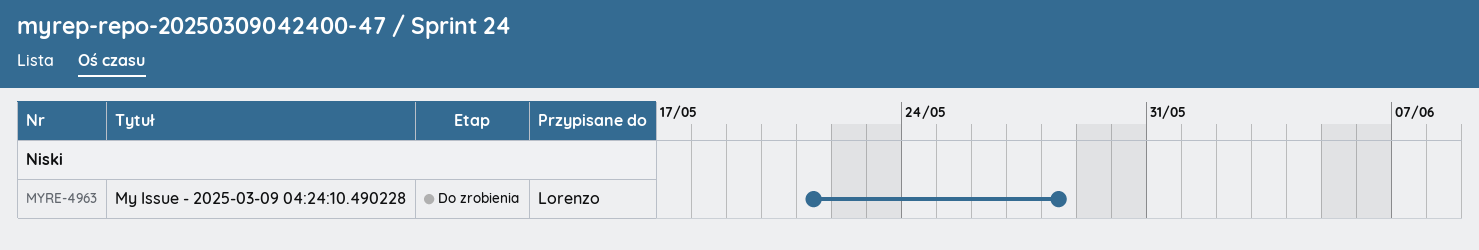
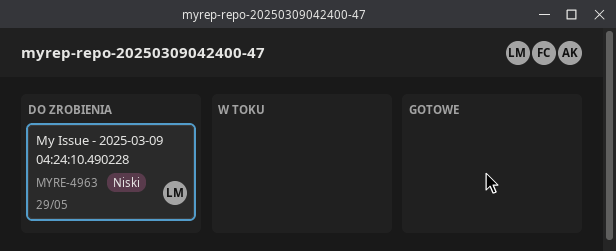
MYRE-4963, due: May 28 -> May 29

